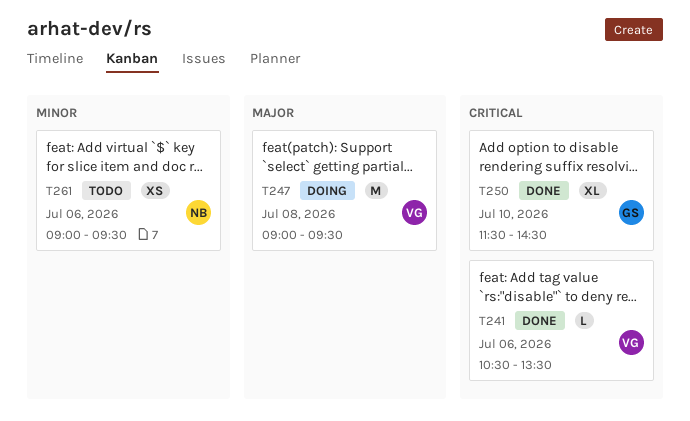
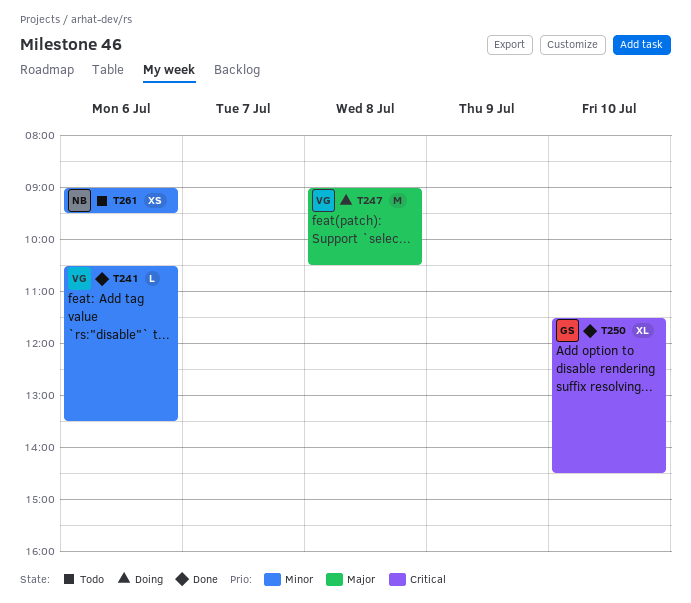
T241, priority: Critical -> Minor
T247, ends: 09:30 -> 10:30

